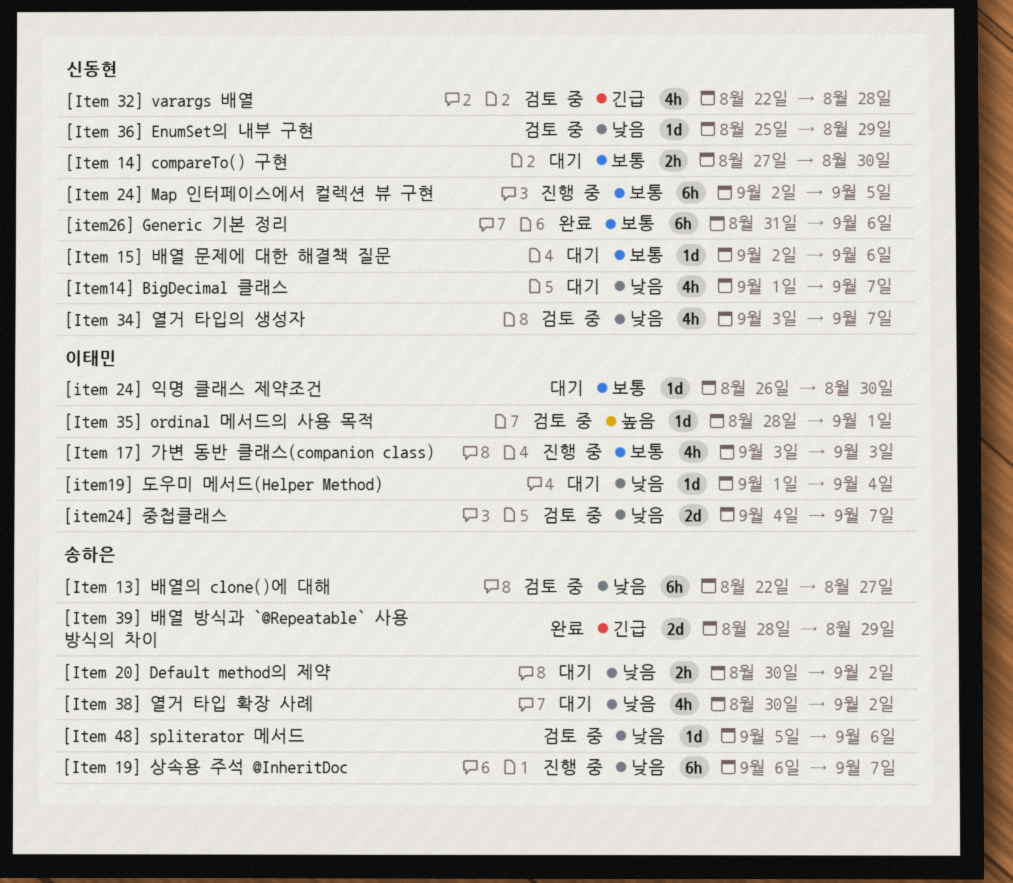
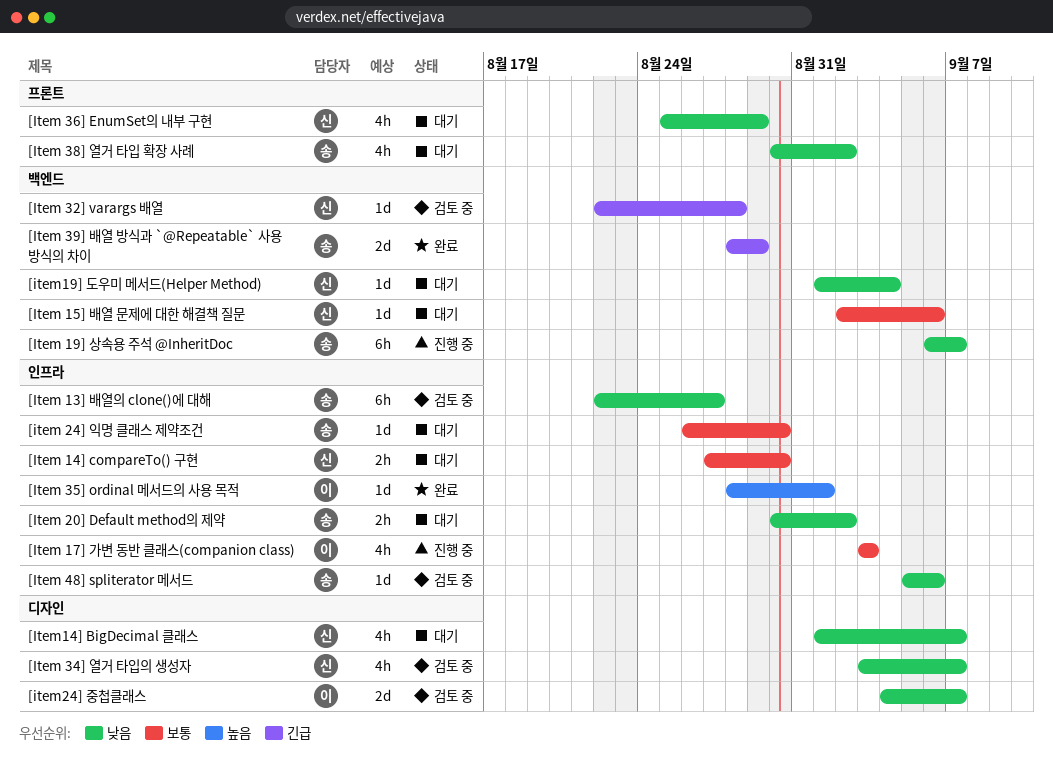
[Item 24] Map 인터페이스에서 컬렉션 뷰 구현: present -> none
[item 24] 익명 클래스 제약조건, owner: 이태민 -> 송하은
[Item 32] varargs 배열, estimate: 4h -> 1d
[Item 35] ordinal 메서드의 사용 목적, status: 검토 중 -> 완료
[Item 36] EnumSet의 내부 구현, status: 검토 중 -> 대기
[Item 36] EnumSet의 내부 구현, estimate: 1d -> 4h
[item19] 도우미 메서드(Helper Method), owner: 이태민 -> 신동현
[item26] Generic 기본 정리: present -> none

